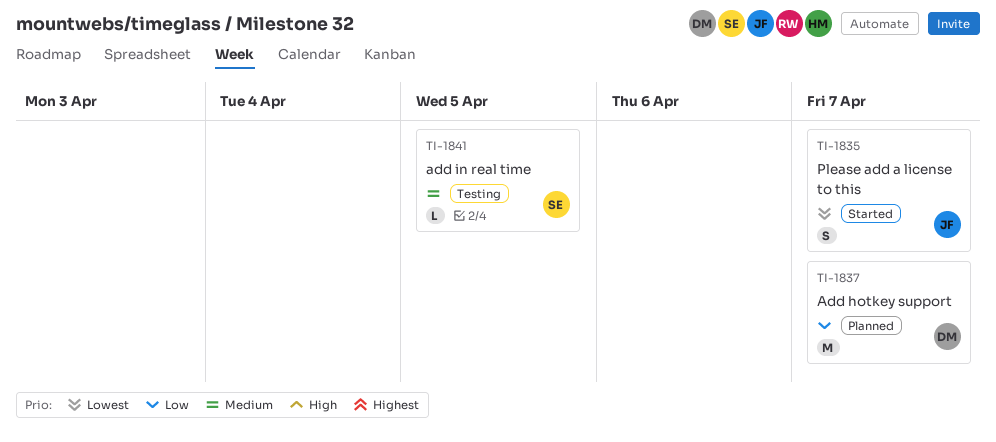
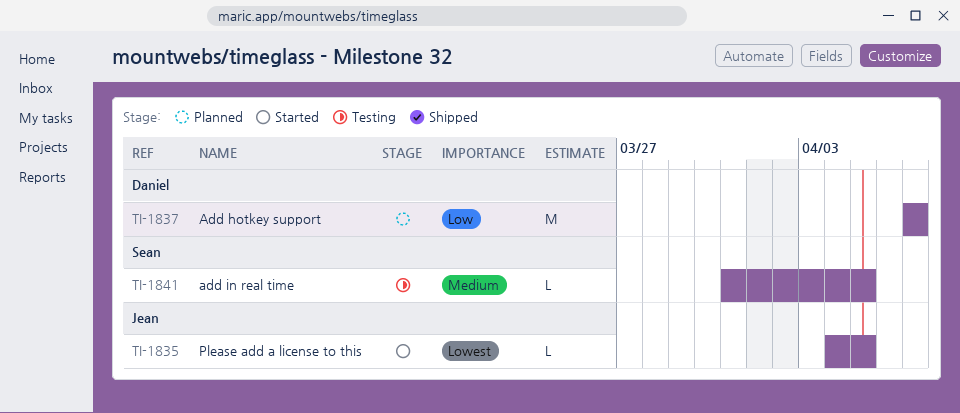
TI-1835, estimate: S -> L
TI-1835, due: Apr 7 -> Apr 5

